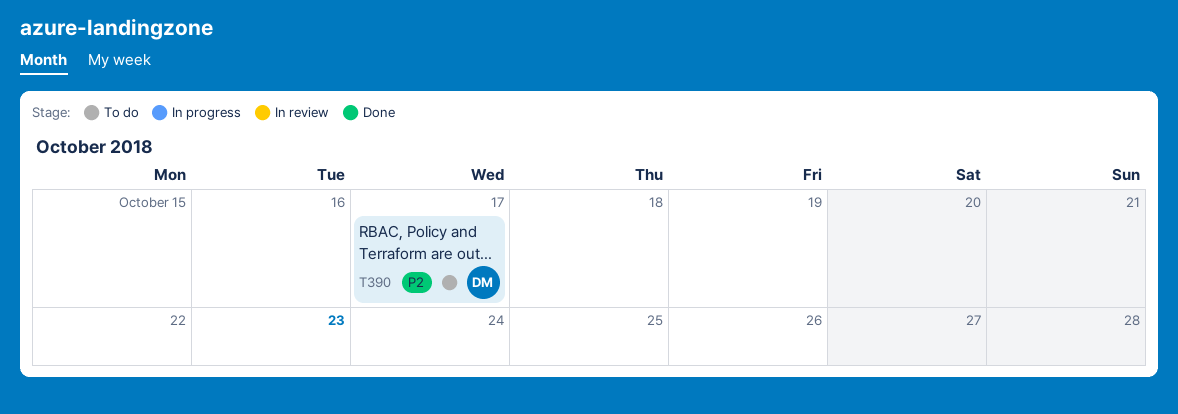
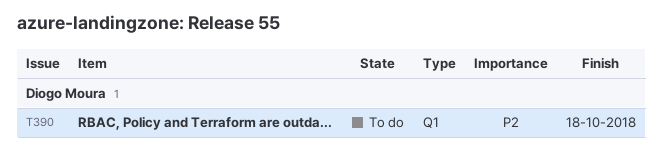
T390, due: Oct 17 -> Oct 18

